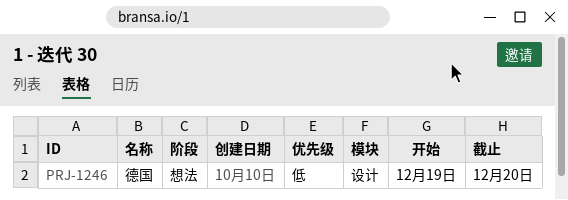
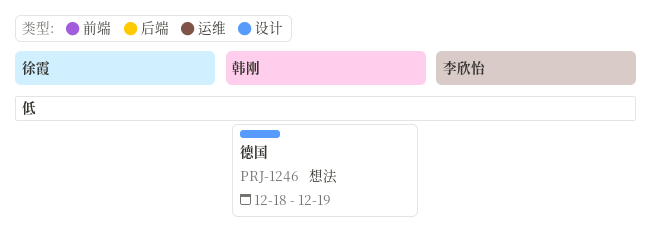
PRJ-1246, start: Dec 19 -> Dec 18
PRJ-1246, due: Dec 20 -> Dec 19

